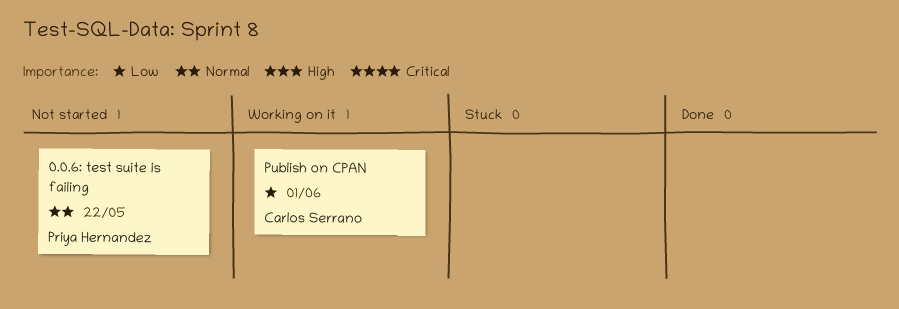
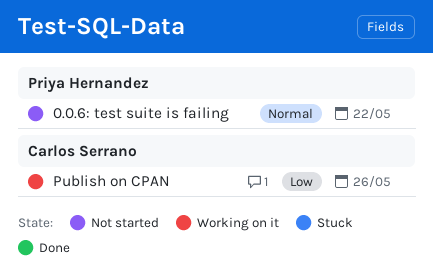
Publish on CPAN, due: Jun 1 -> May 26

